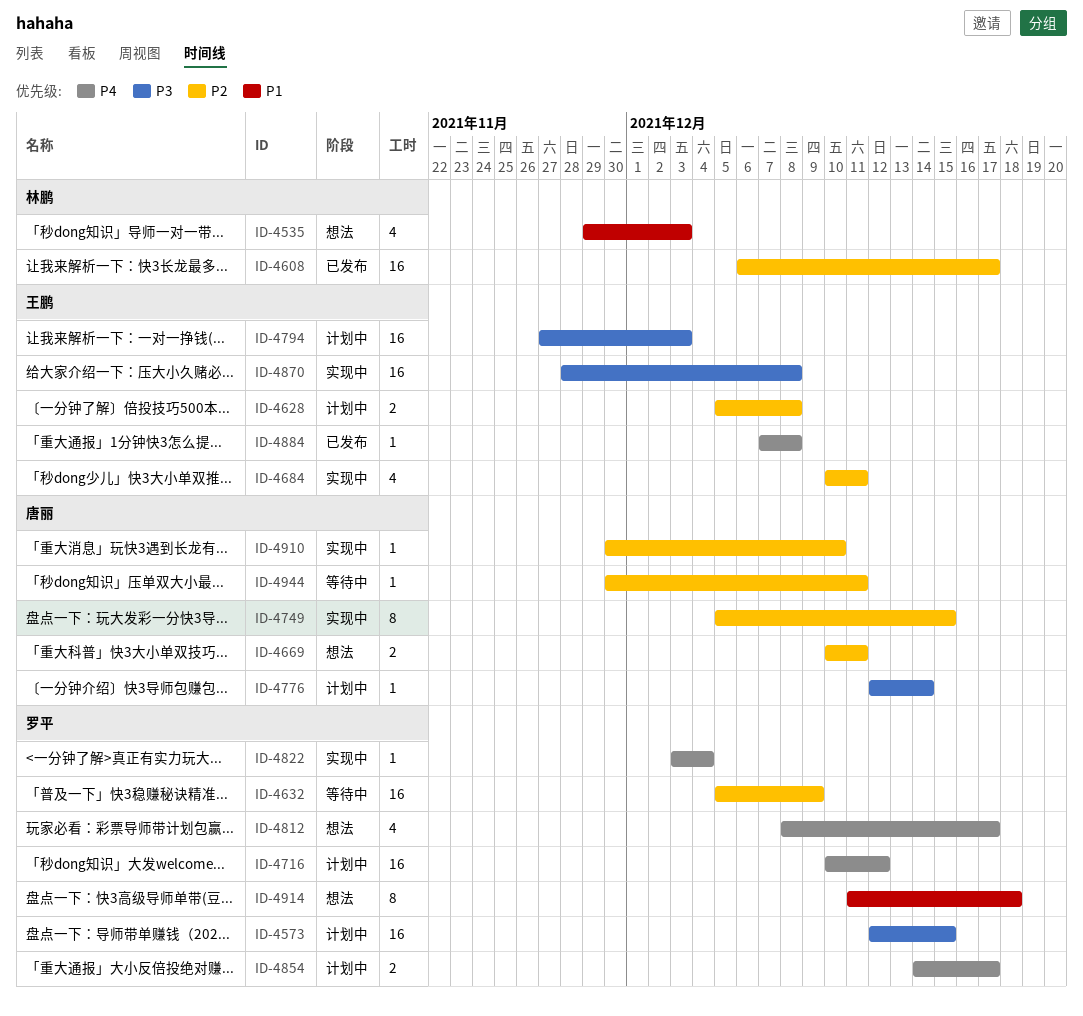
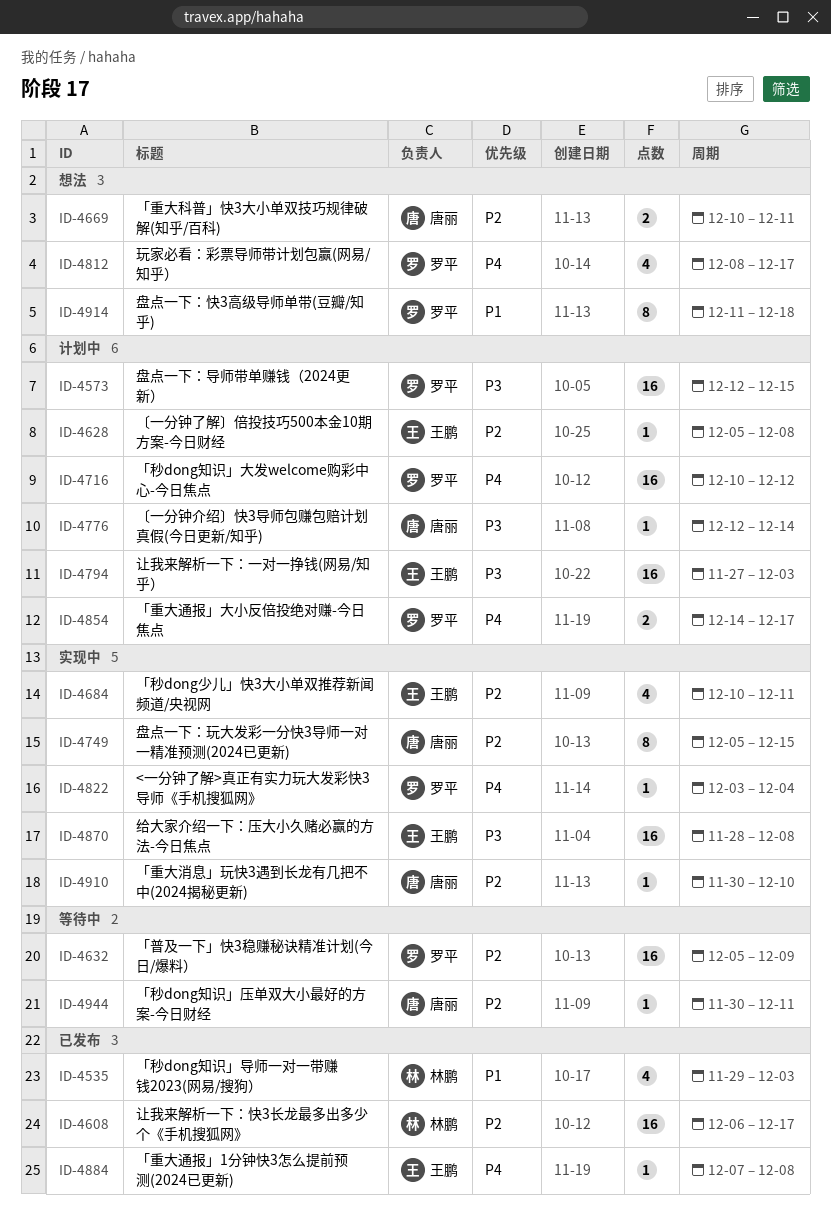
ID-4535, status: 想法 -> 已发布
ID-4628, estimate: 2 -> 1

